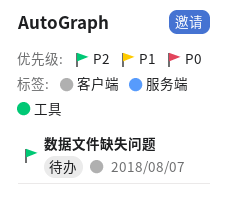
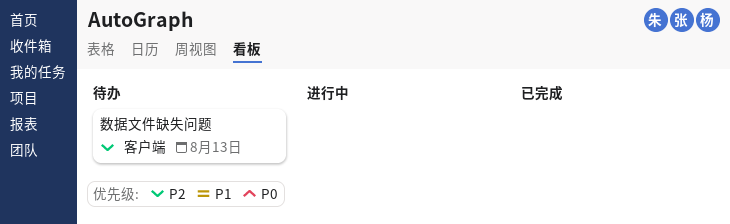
数据文件缺失问题, due: Aug 7 -> Aug 13

